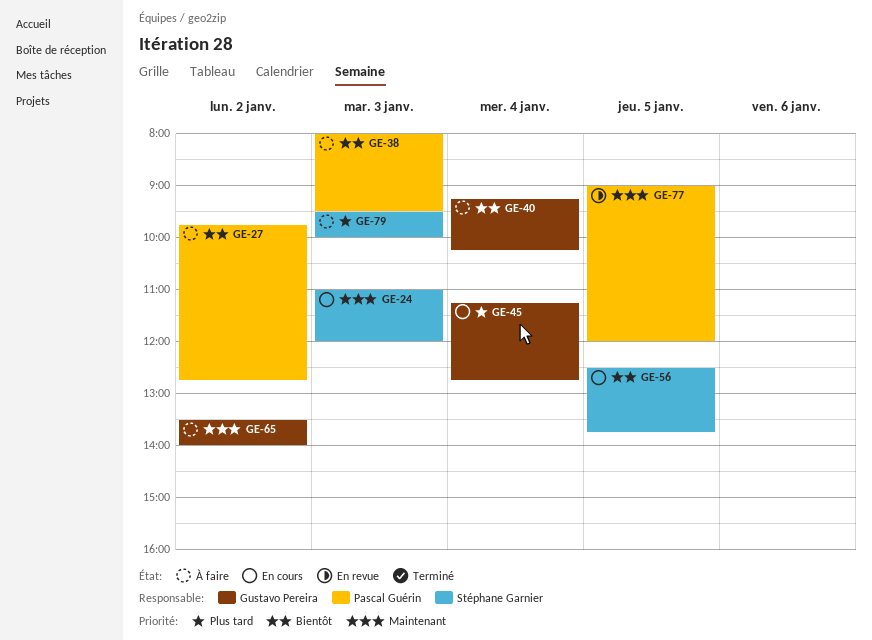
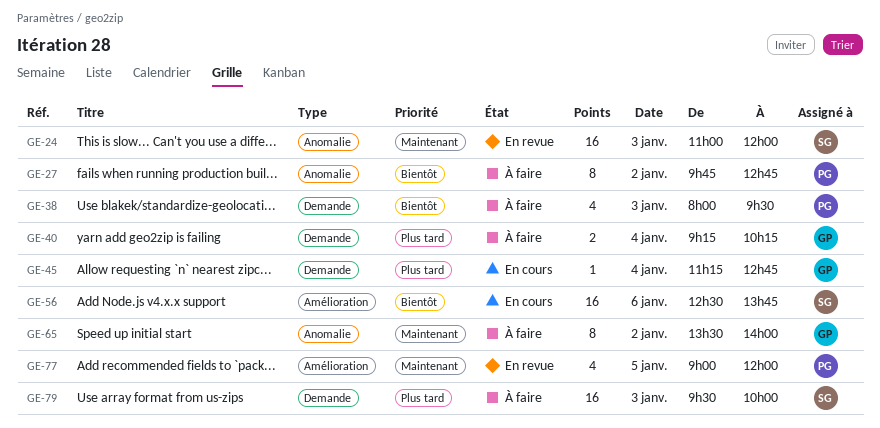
GE-24, status: En cours -> En revue
GE-40, priority: Bientôt -> Plus tard
GE-56, day: Jan 5 -> Jan 6

